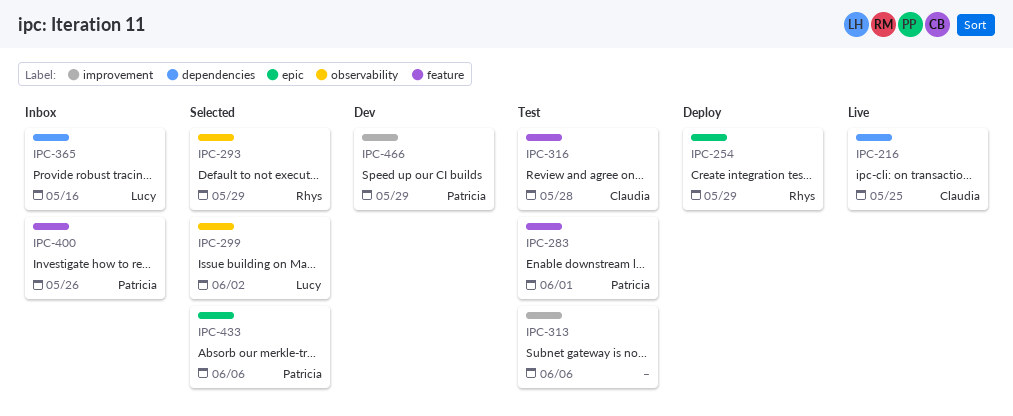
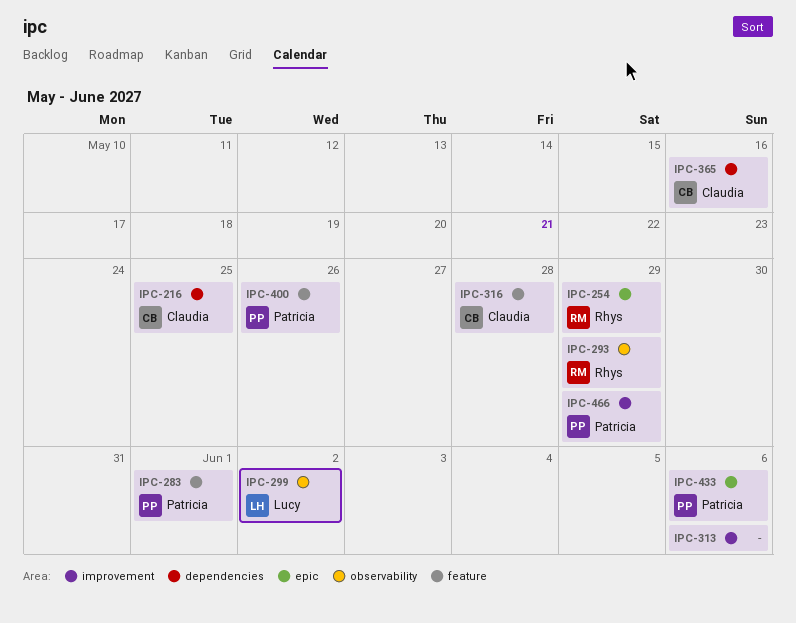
IPC-365, owner: Lucy -> Claudia

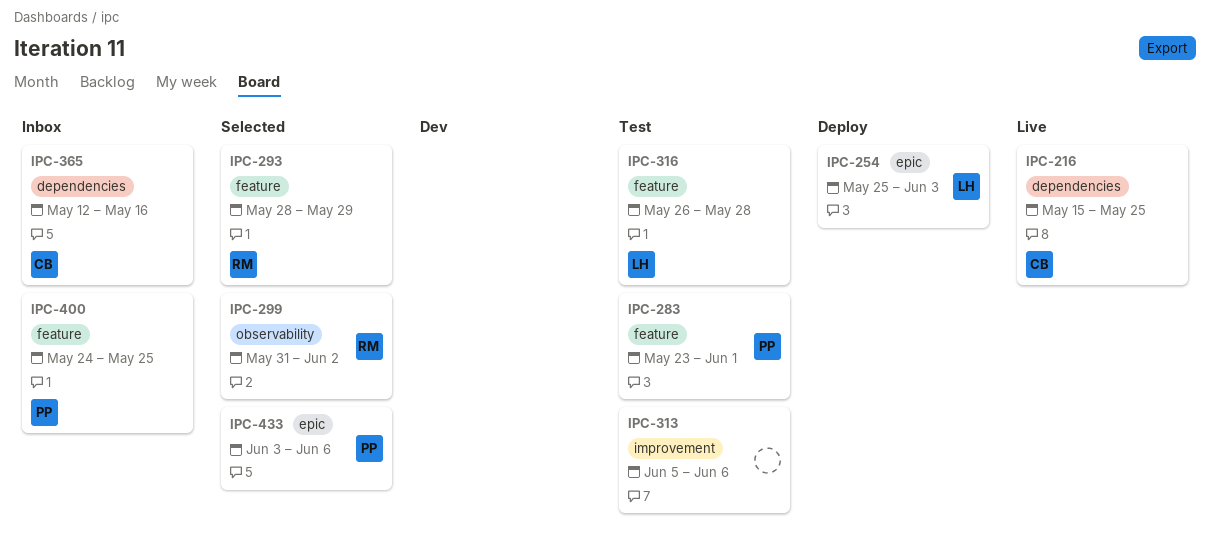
IPC-254, owner: Rhys -> Lucy
IPC-254, due: May 29 -> Jun 3
IPC-293, label: observability -> feature
IPC-299, owner: Lucy -> Rhys
IPC-316, owner: Claudia -> Lucy
IPC-400, due: May 26 -> May 25
IPC-466: present -> none

